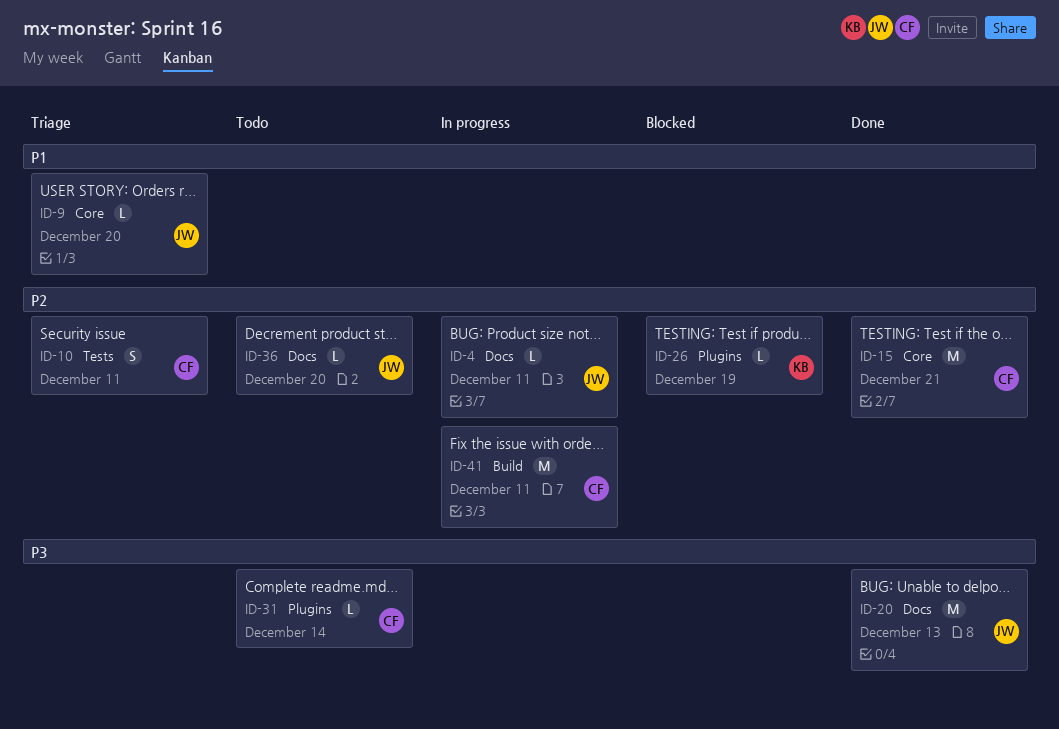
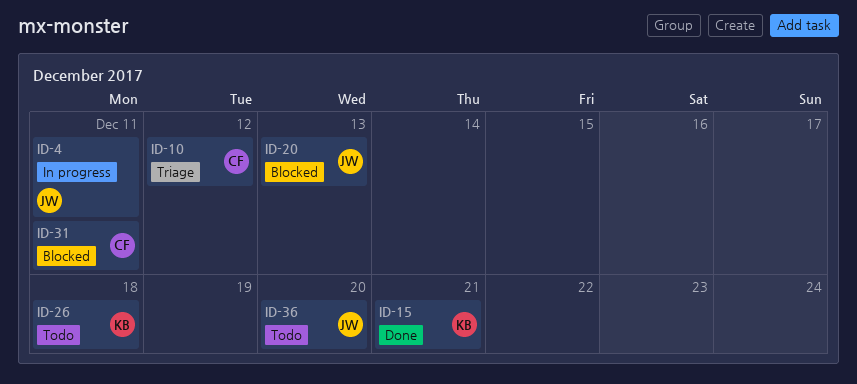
ID-9: present -> none
ID-10, due: Dec 11 -> Dec 12
ID-15, owner: CF -> KB
ID-20, status: Done -> Blocked
ID-26, status: Blocked -> Todo
ID-26, due: Dec 19 -> Dec 18
ID-31, status: Todo -> Blocked
ID-31, due: Dec 14 -> Dec 11
ID-41: present -> none

